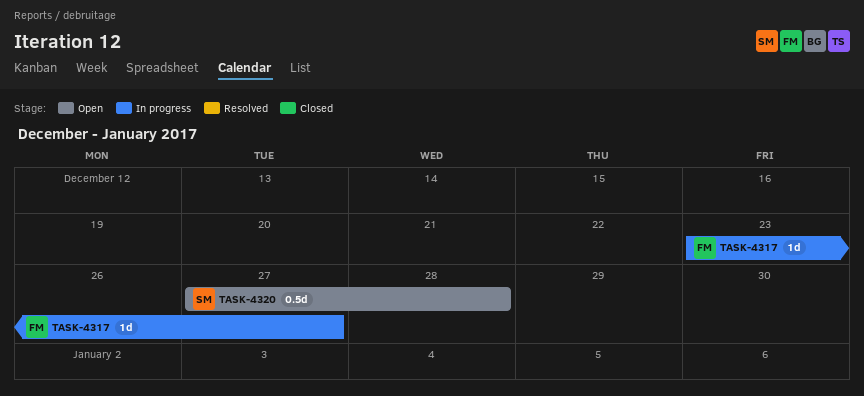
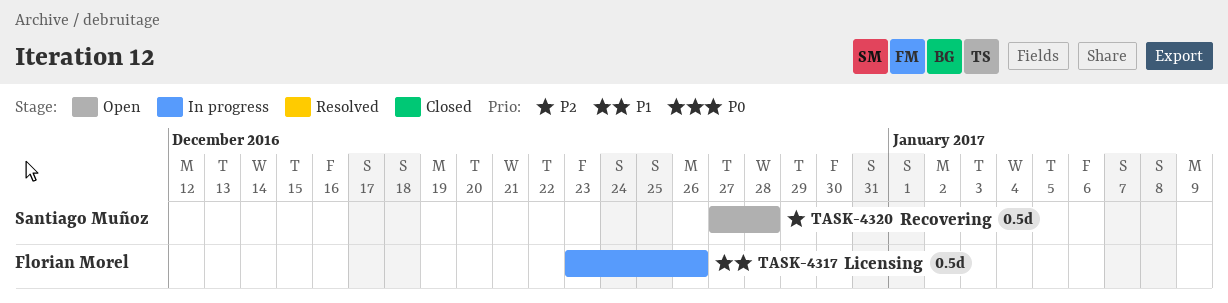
TASK-4317, estimate: 1d -> 0.5d
TASK-4317, due: Dec 27 -> Dec 26

